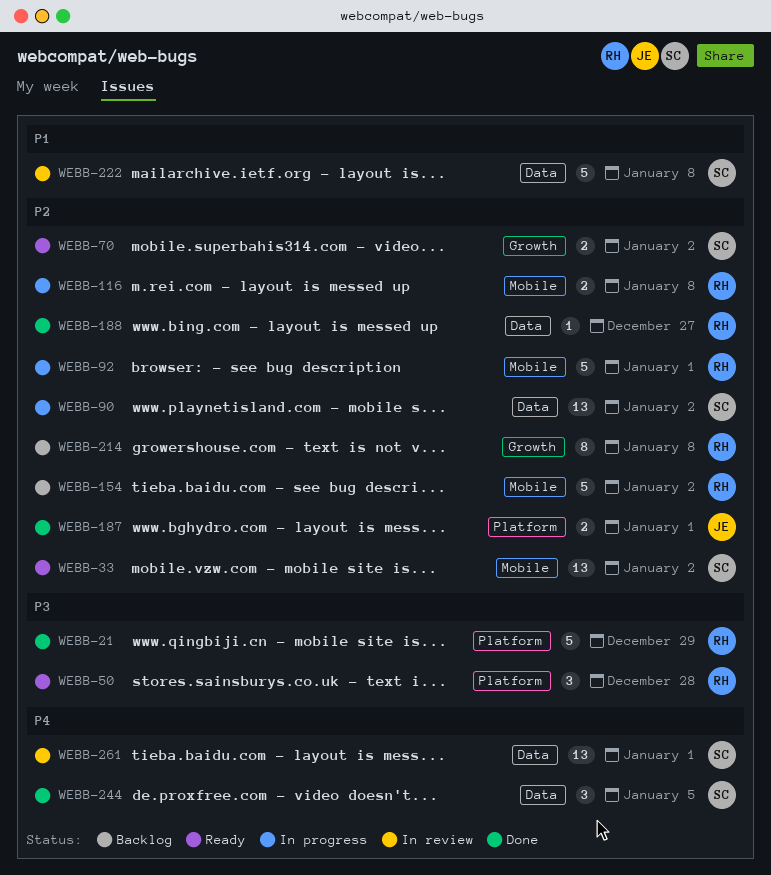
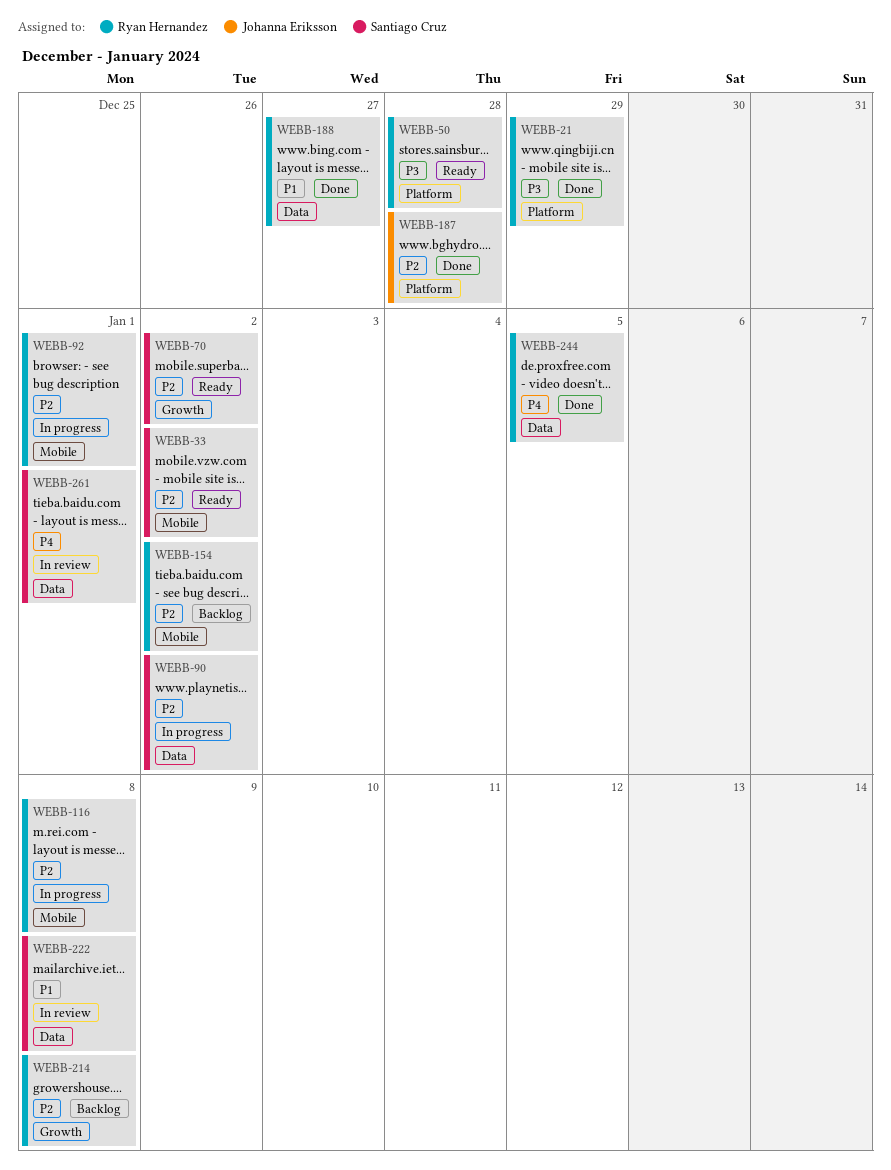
WEBB-187, due: Jan 1 -> Dec 28
WEBB-188, priority: P2 -> P1
WEBB-244, owner: Santiago Cruz -> Ryan Hernandez

